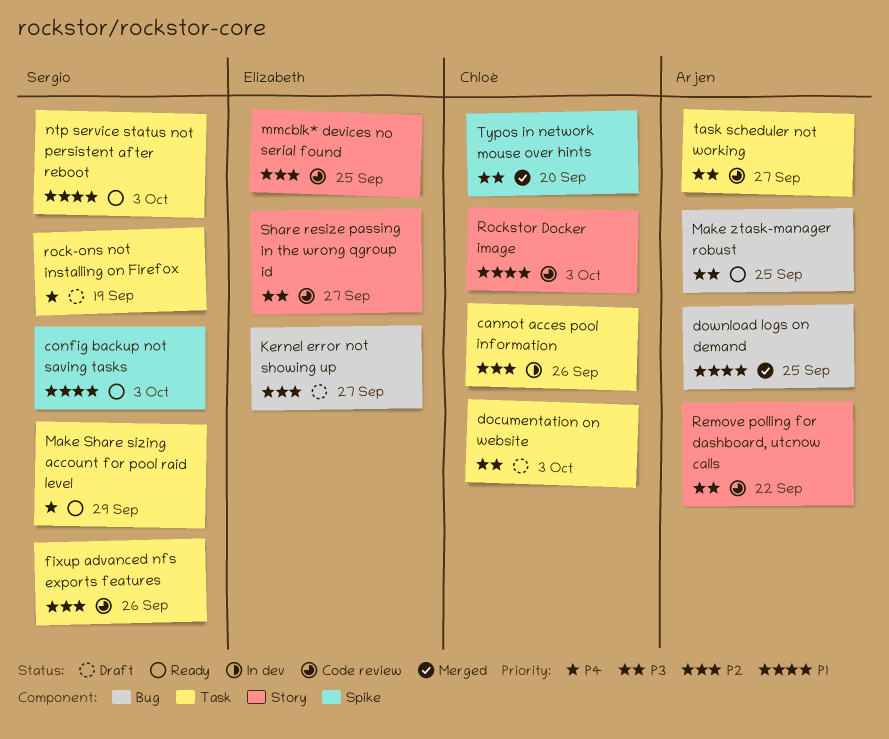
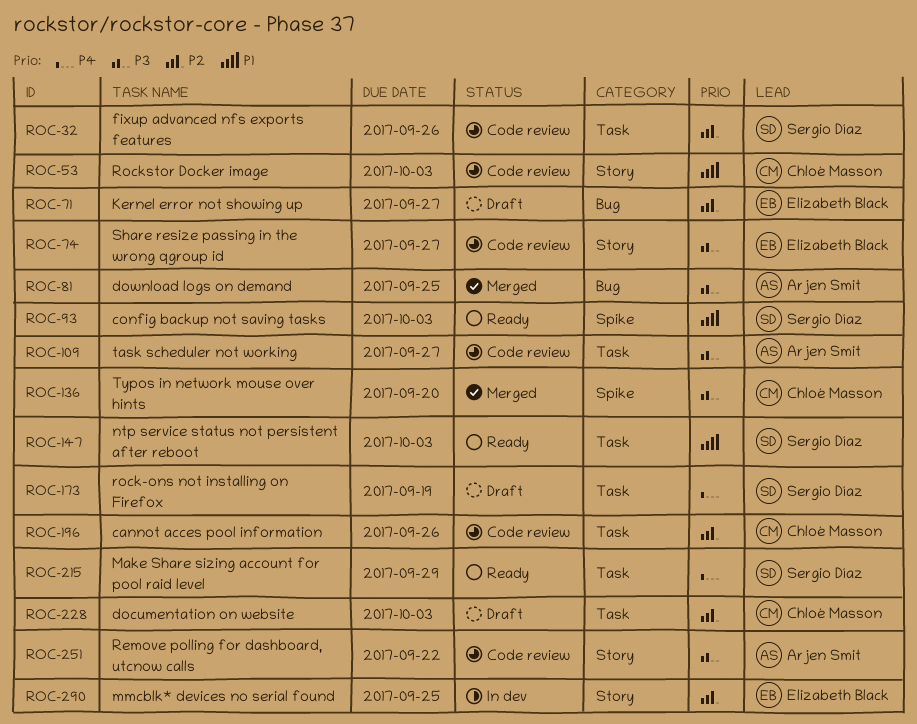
cannot acces pool information, status: In dev -> Code review
documentation on website, priority: P3 -> P2
download logs on demand, priority: P1 -> P3
Make ztask-manager robust: present -> none
mmcblk* devices no serial found, status: Code review -> In dev

